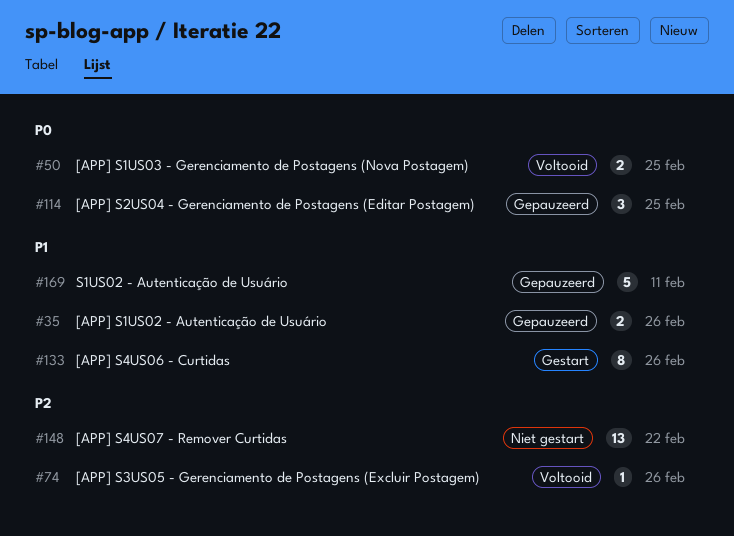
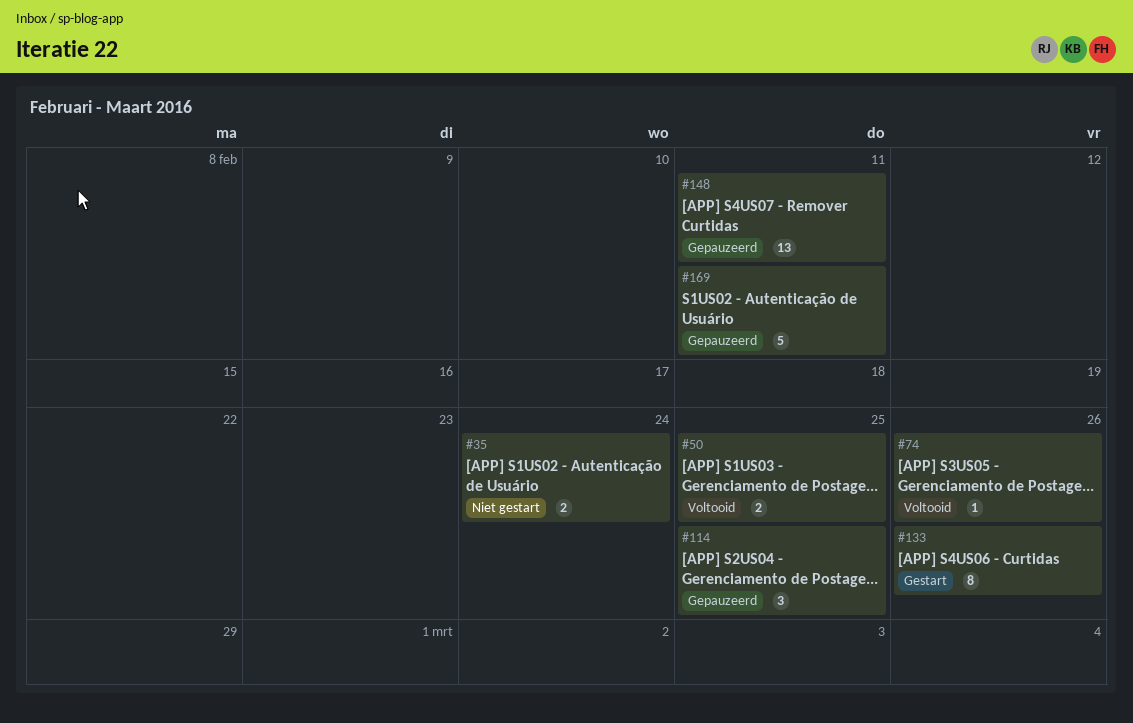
#35, status: Gepauzeerd -> Niet gestart
#35, due: Feb 26 -> Feb 24
#148, status: Niet gestart -> Gepauzeerd
#148, due: Feb 22 -> Feb 11

